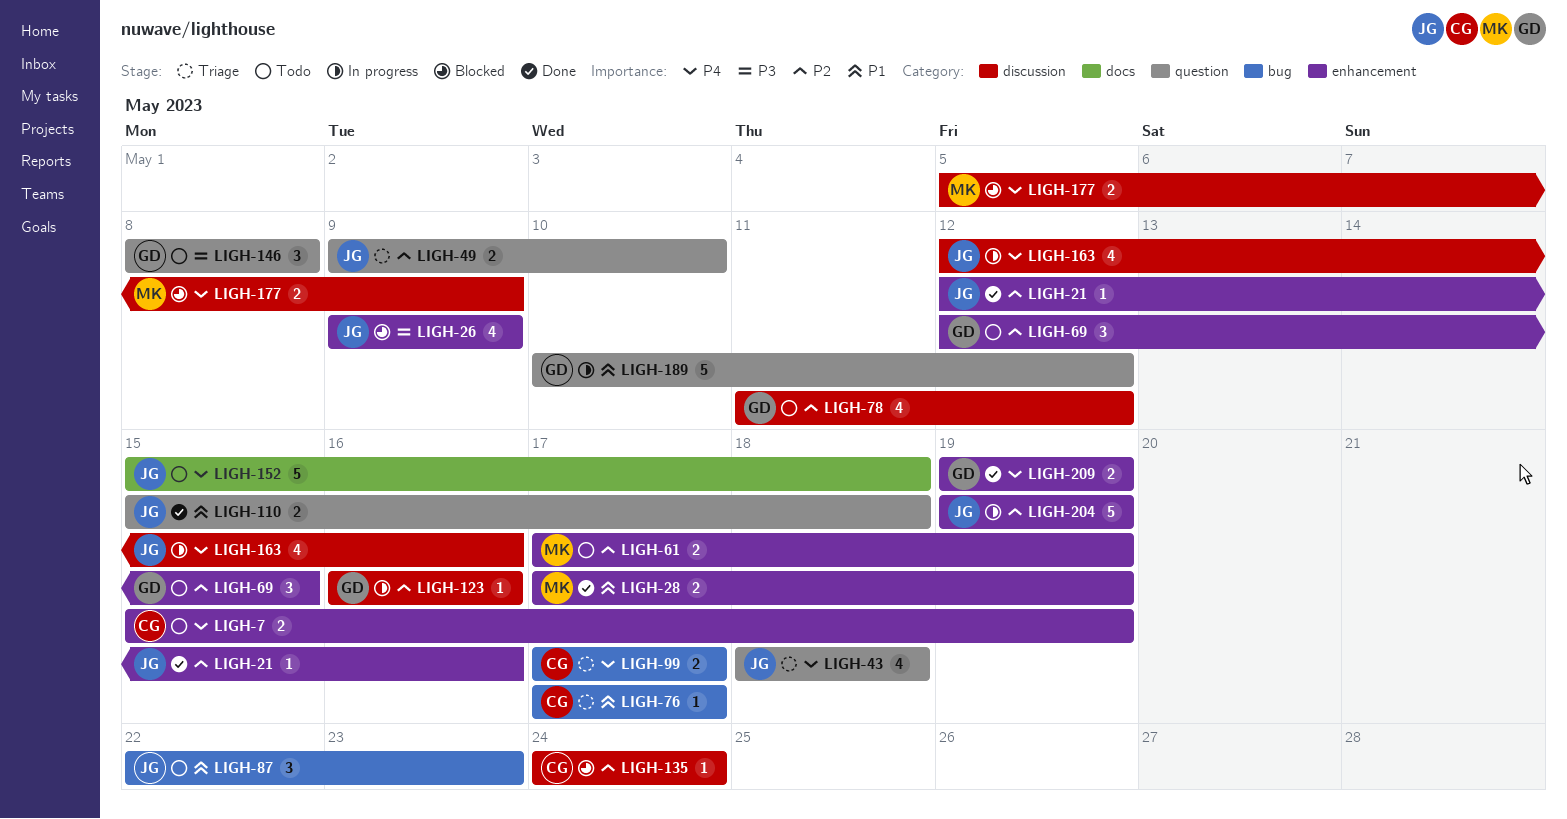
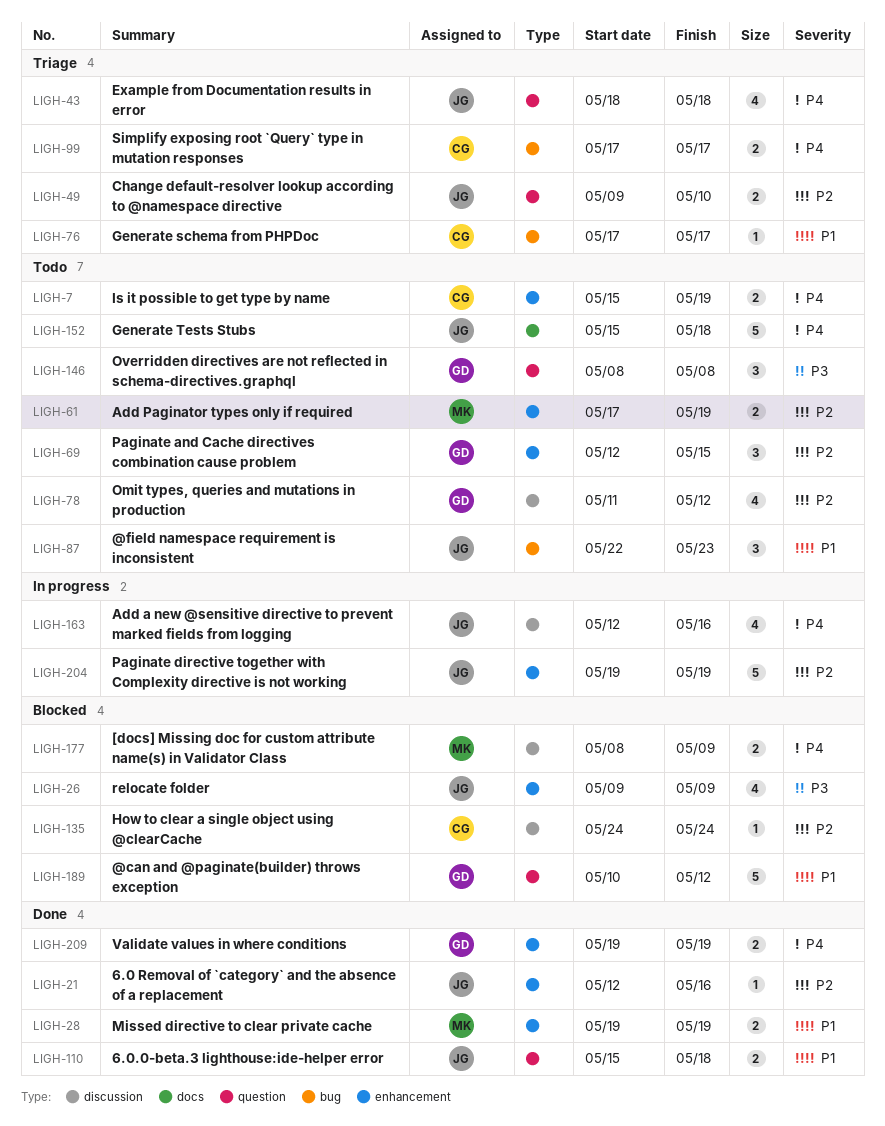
LIGH-28, start: May 17 -> May 19
LIGH-123: present -> none
LIGH-177, start: May 5 -> May 8
LIGH-189, status: In progress -> Blocked

